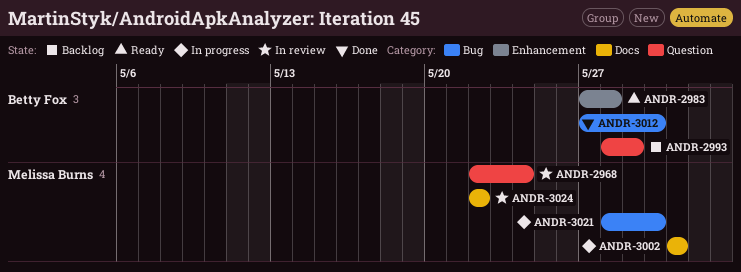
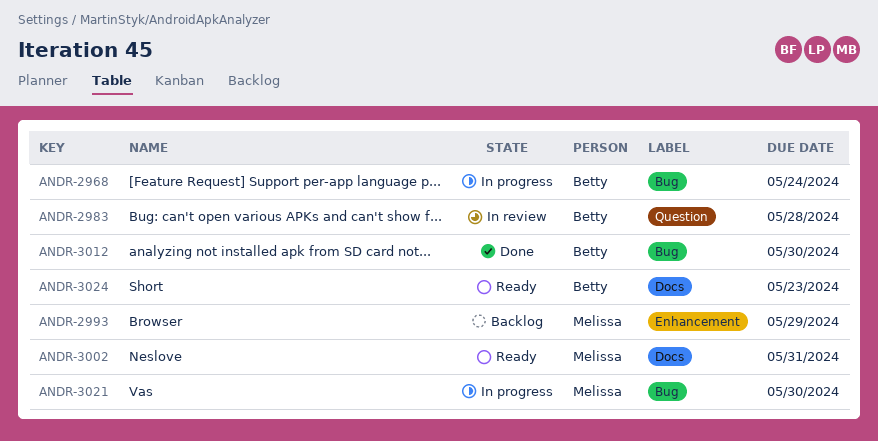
ANDR-2968, status: In review -> In progress
ANDR-2968, owner: Melissa Burns -> Betty Fox
ANDR-2968, label: Question -> Bug
ANDR-2983, status: Ready -> In review
ANDR-2983, label: Enhancement -> Question
ANDR-2993, owner: Betty Fox -> Melissa Burns
ANDR-2993, label: Question -> Enhancement
ANDR-3002, status: In progress -> Ready
ANDR-3024, status: In review -> Ready
ANDR-3024, owner: Melissa Burns -> Betty Fox
ANDR-3024, due: May 22 -> May 23

